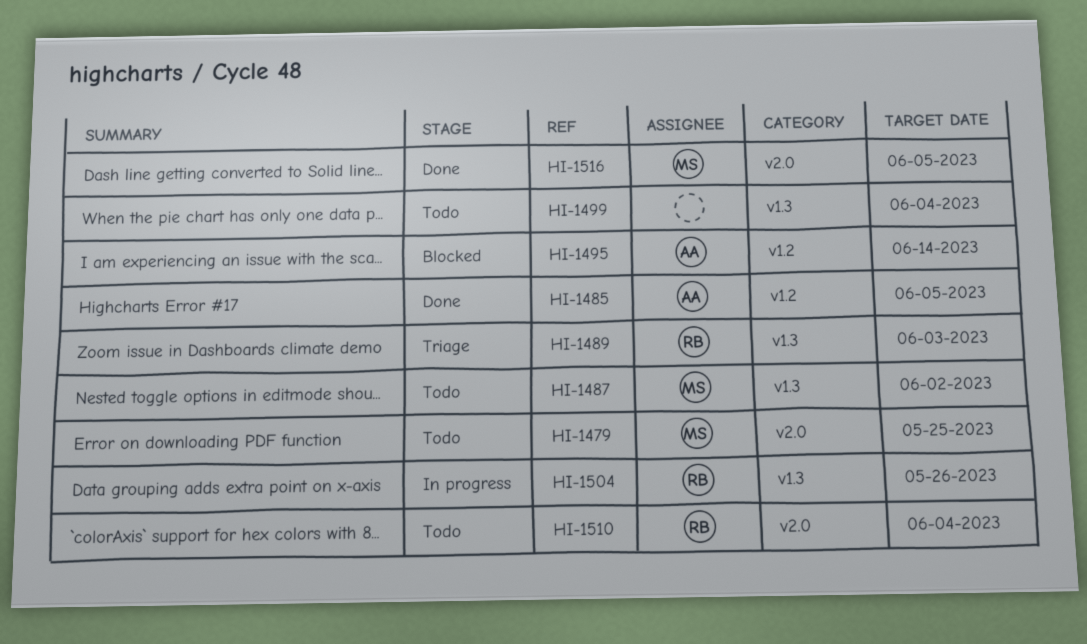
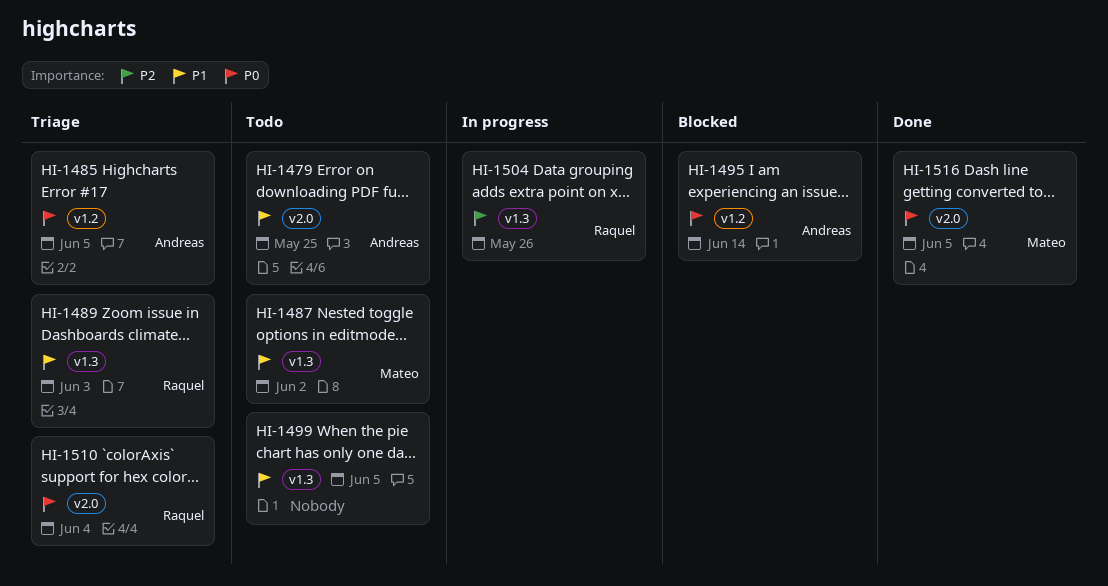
HI-1479, owner: Mateo -> Andreas
HI-1485, status: Done -> Triage
HI-1499, due: Jun 4 -> Jun 5
HI-1510, status: Todo -> Triage

